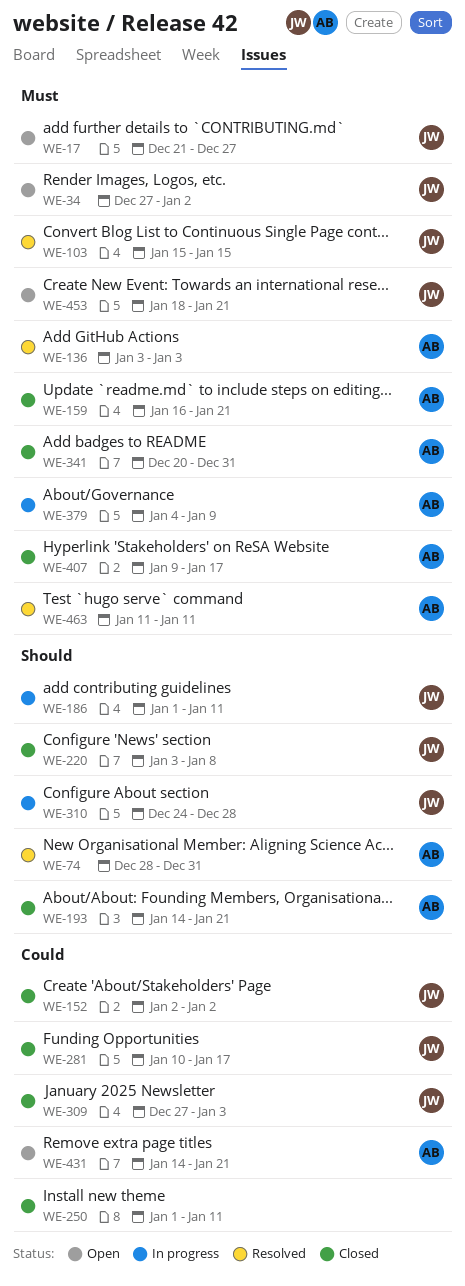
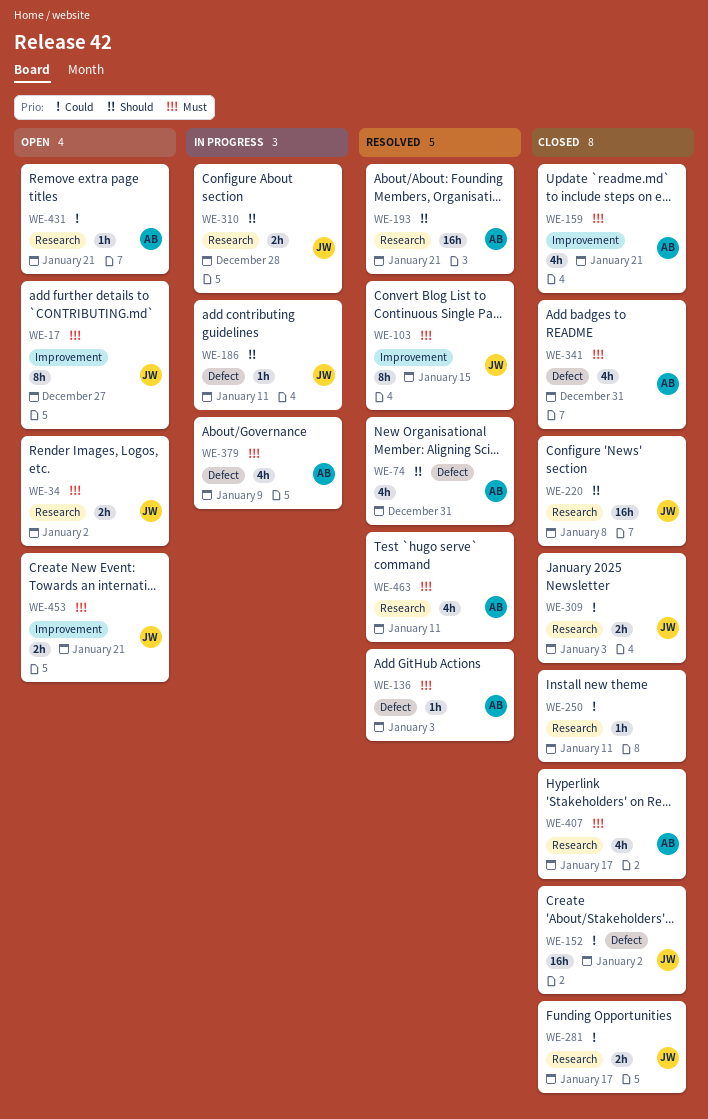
WE-193, status: Closed -> Resolved

